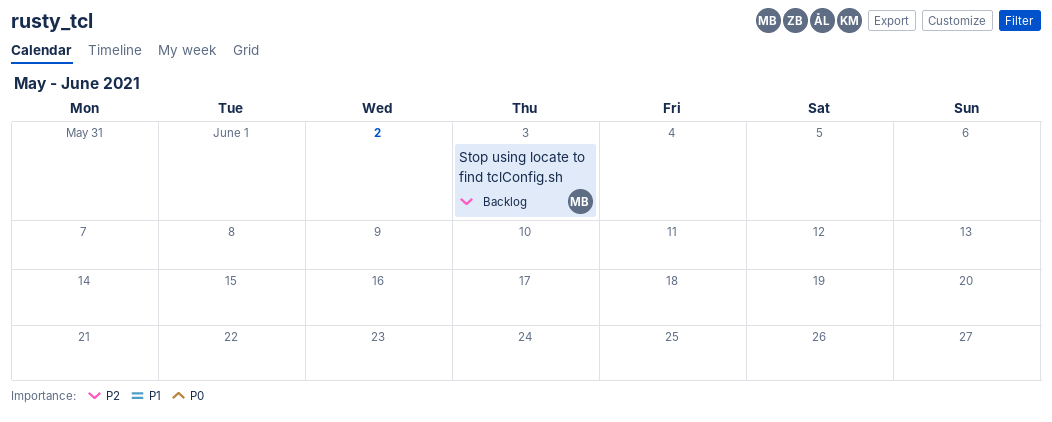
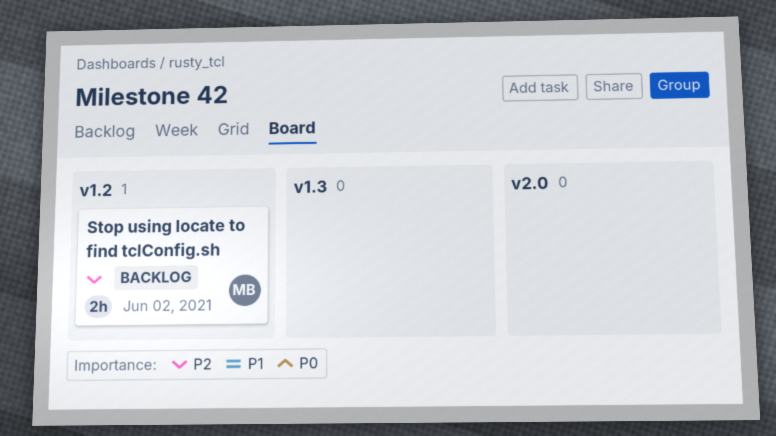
Stop using locate to find tclConfig.sh, due: Jun 3 -> Jun 2

